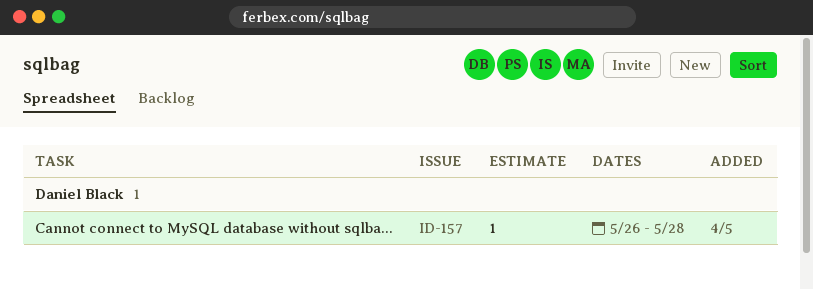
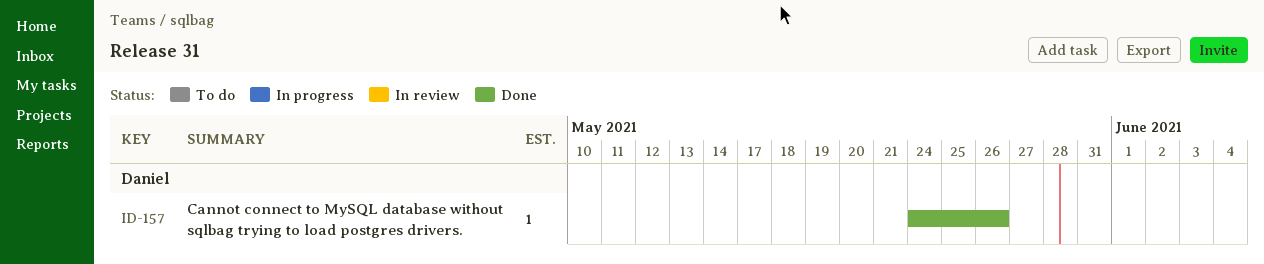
ID-157, start: May 26 -> May 24
ID-157, due: May 28 -> May 26

